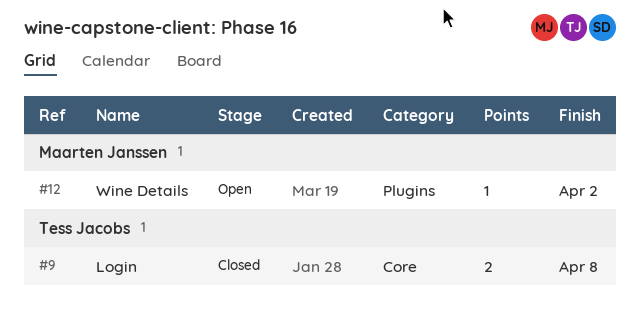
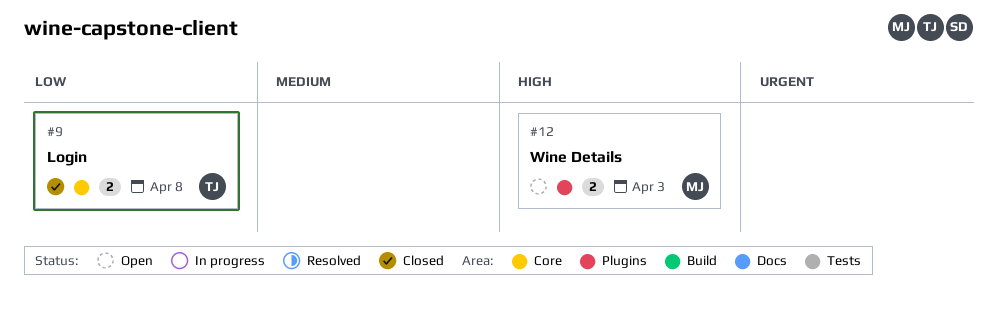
#12, estimate: 1 -> 2
#12, due: Apr 2 -> Apr 3

